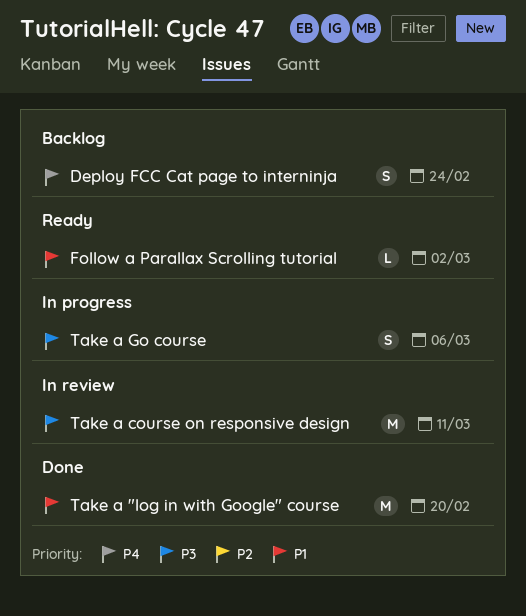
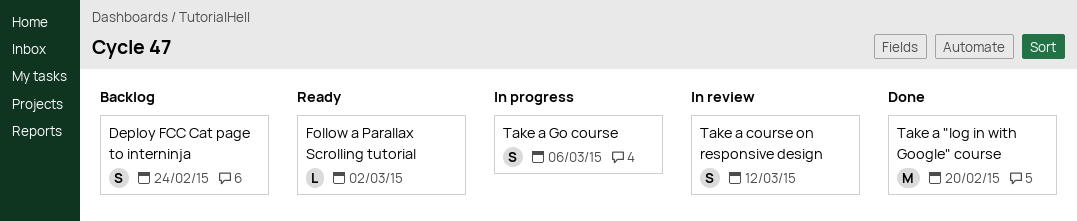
Take a course on responsive design, estimate: M -> S
Take a course on responsive design, due: Mar 11 -> Mar 12

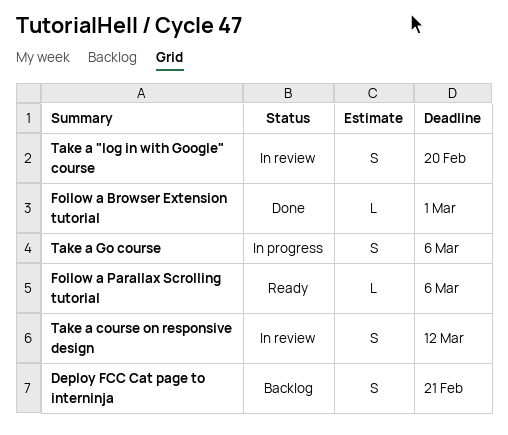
Deploy FCC Cat page to interninja, due: Feb 24 -> Feb 21
Follow a Browser Extension tutorial: none -> present
Follow a Parallax Scrolling tutorial, due: Mar 2 -> Mar 6
Take a "log in with Google" course, status: Done -> In review
Take a "log in with Google" course, estimate: M -> S

